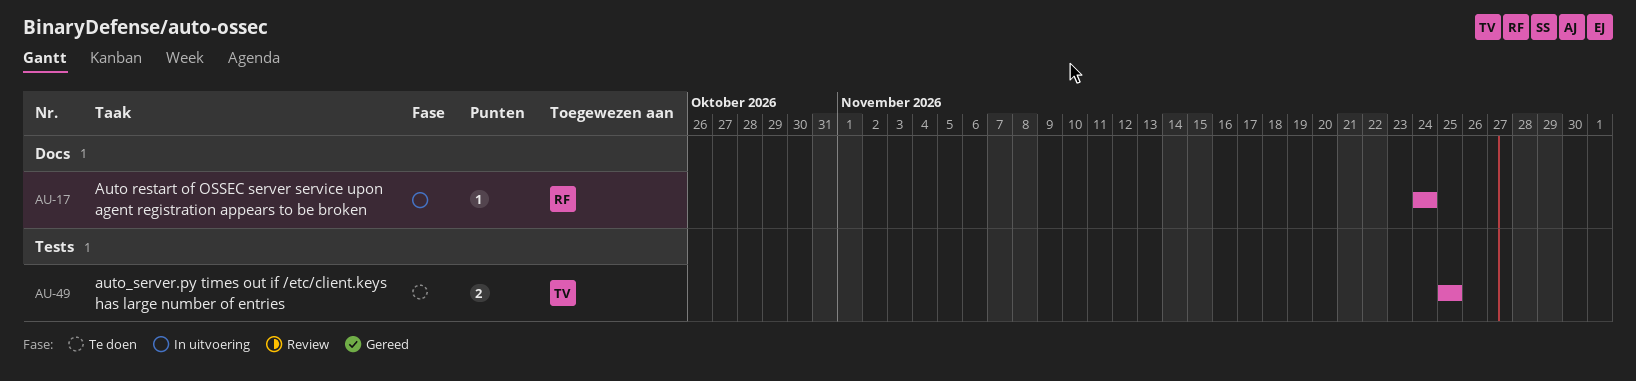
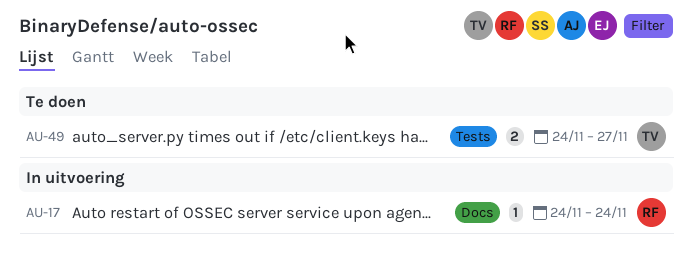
AU-49, start: Nov 25 -> Nov 24
AU-49, due: Nov 25 -> Nov 27

